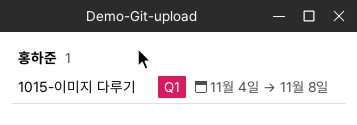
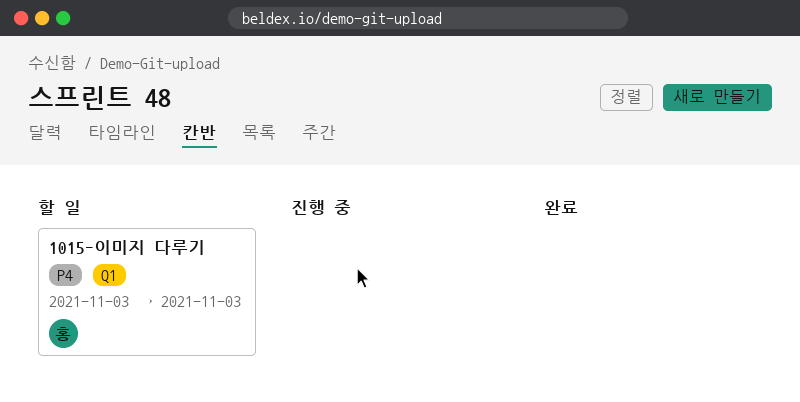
1015-이미지 다루기, start: Nov 4 -> Nov 3
1015-이미지 다루기, due: Nov 8 -> Nov 3

